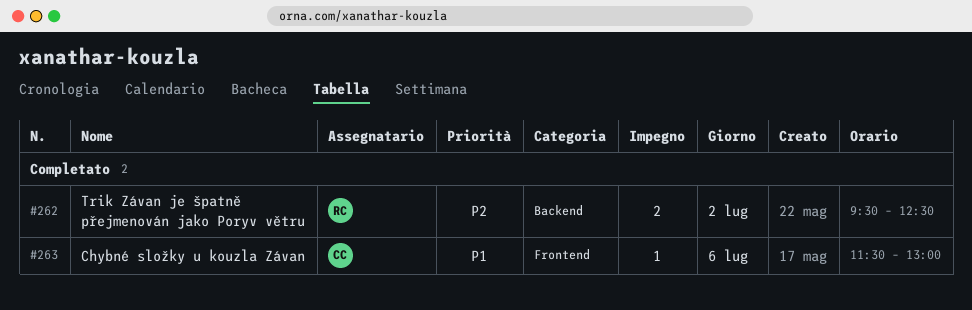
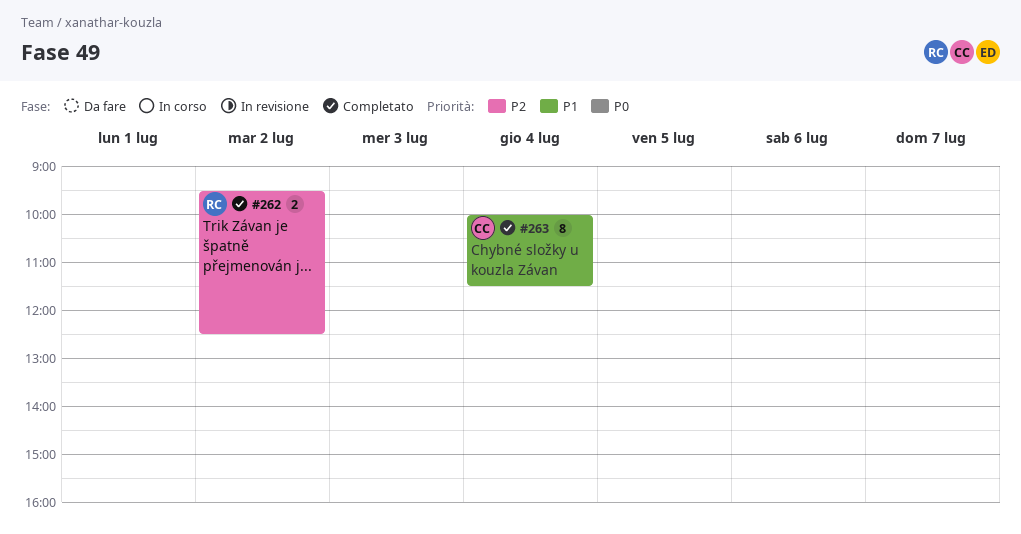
#263, estimate: 1 -> 8
#263, day: Jul 6 -> Jul 4
#263, begins: 11:30 -> 10:00
#263, ends: 13:00 -> 11:30

